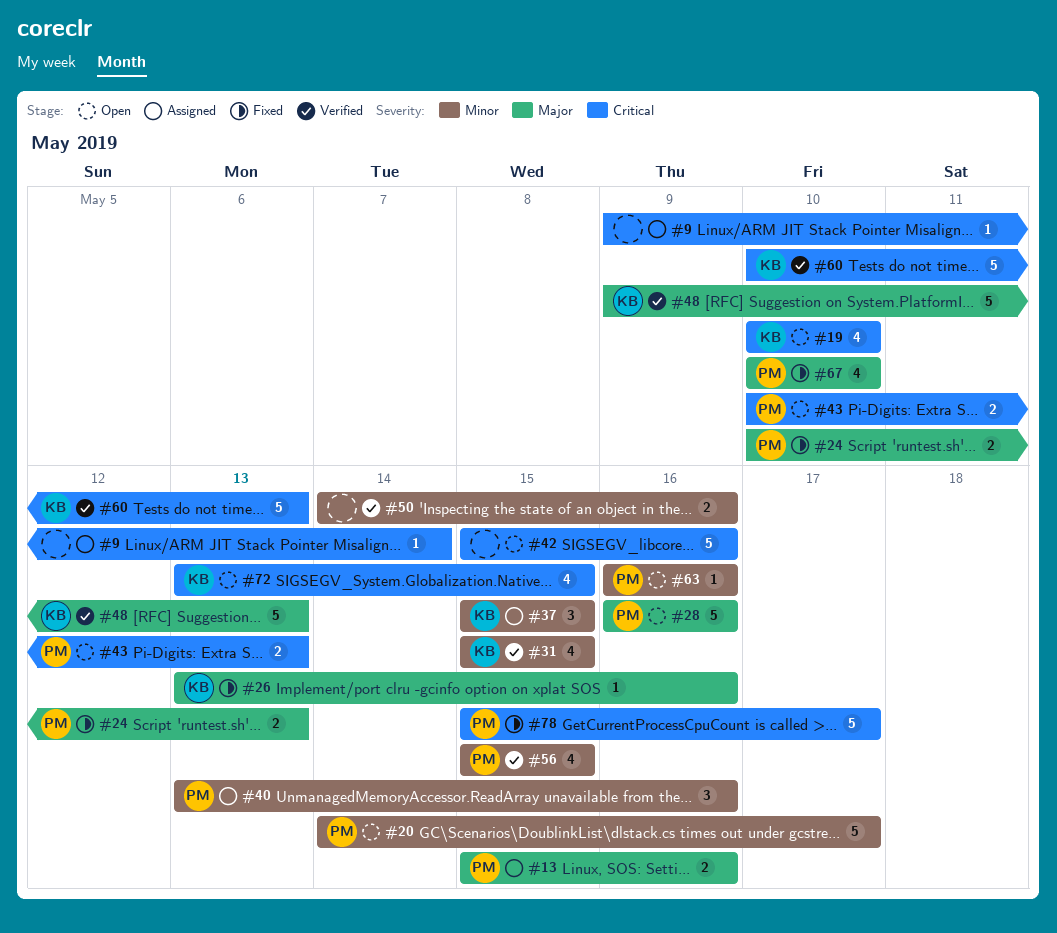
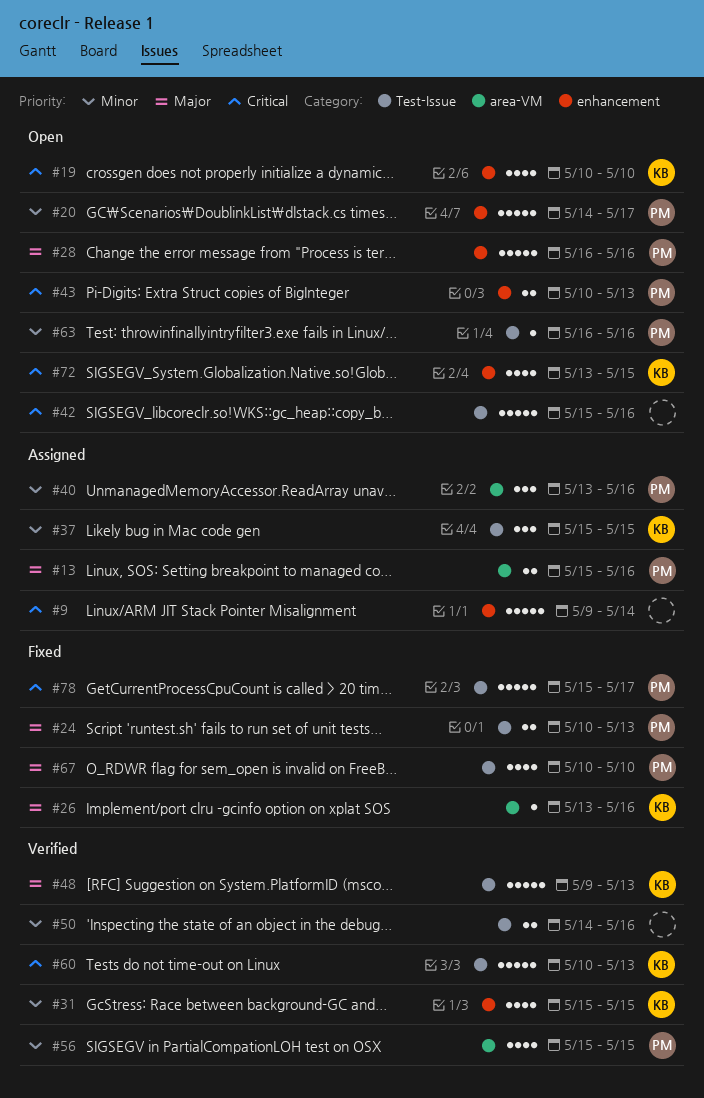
#9, estimate: 1 -> 5

